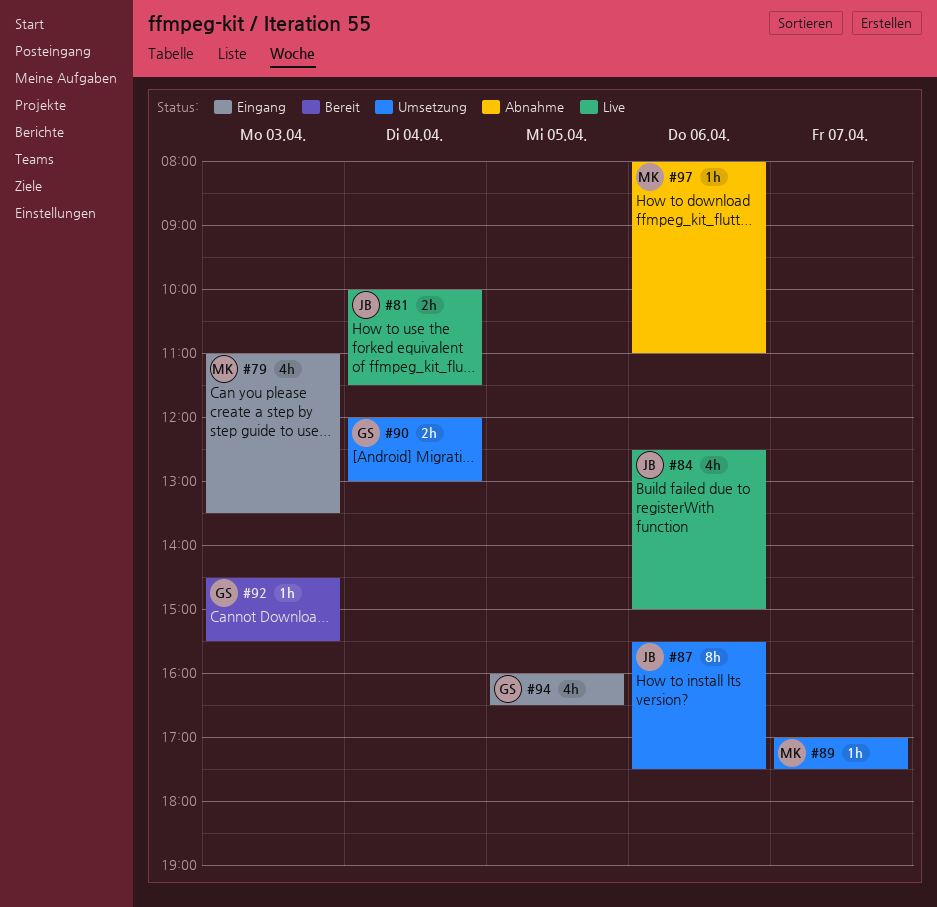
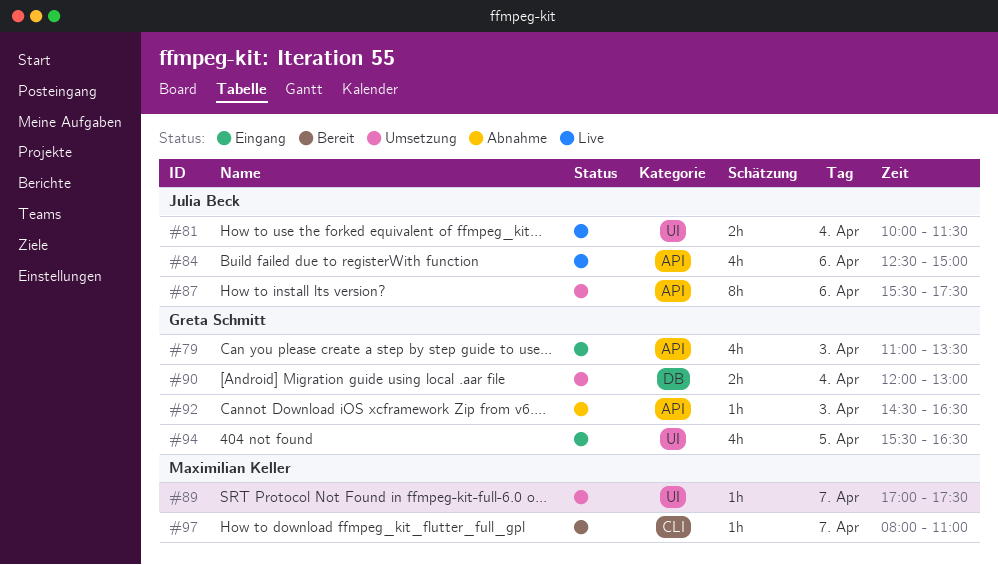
#79, owner: Maximilian Keller -> Greta Schmitt
#92, status: Bereit -> Abnahme
#92, ends: 15:30 -> 16:30
#94, begins: 16:00 -> 15:30
#97, status: Abnahme -> Bereit
#97, day: Apr 6 -> Apr 7

